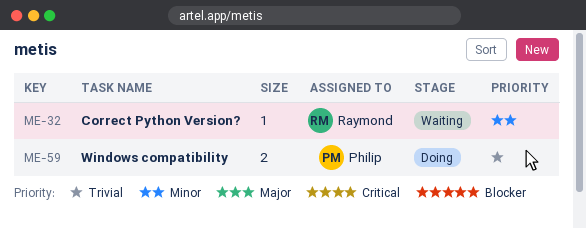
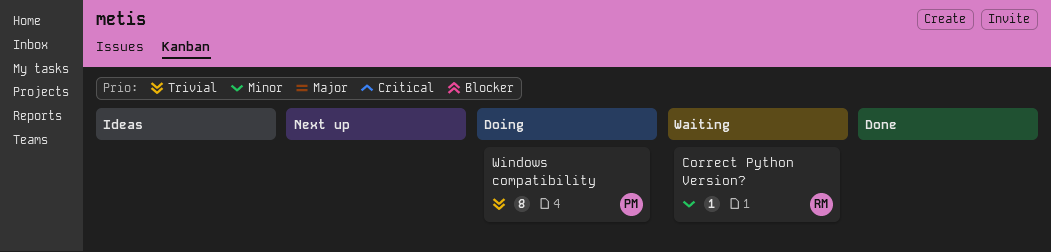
Windows compatibility, estimate: 2 -> 8

